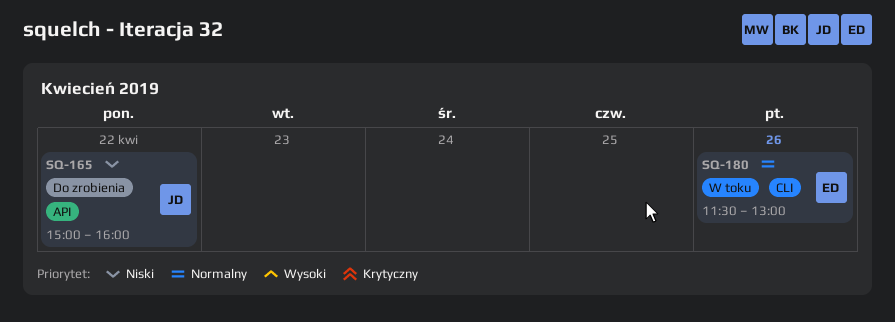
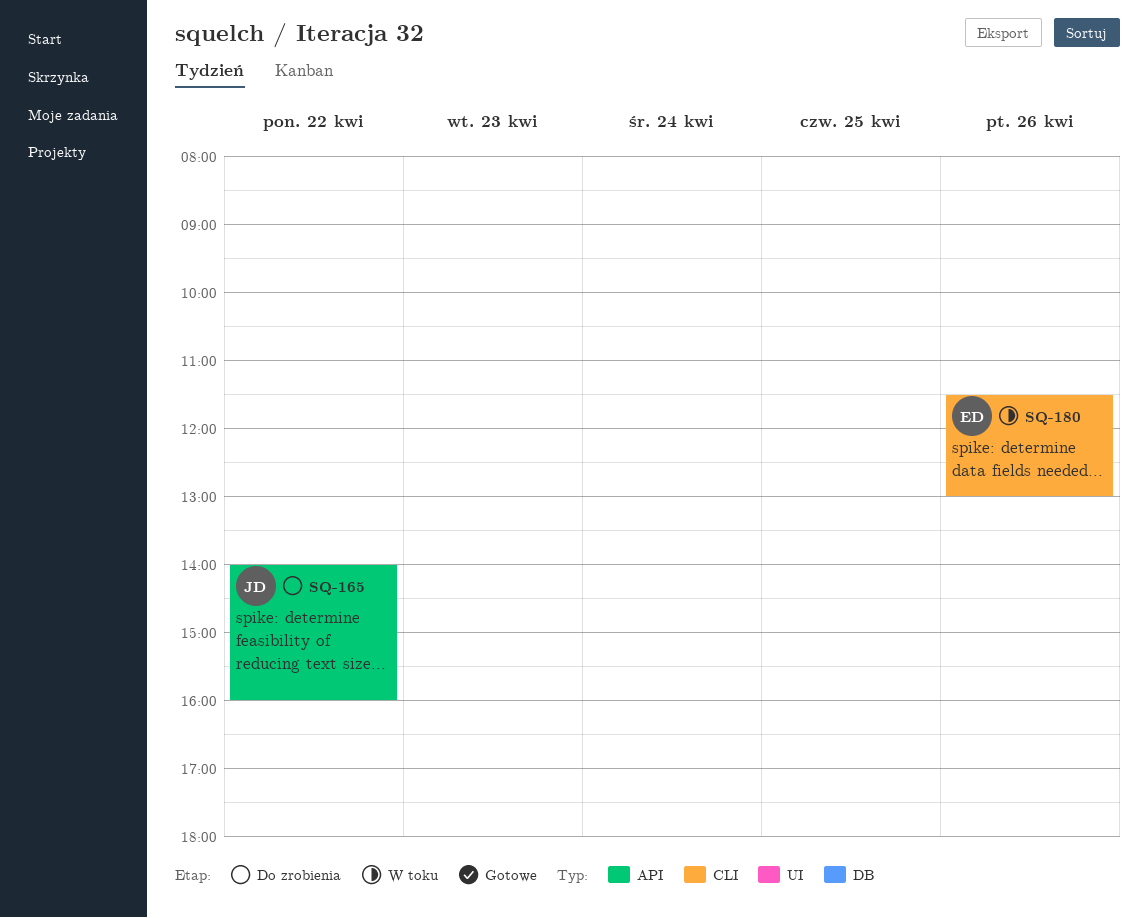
SQ-165, begins: 15:00 -> 14:00

